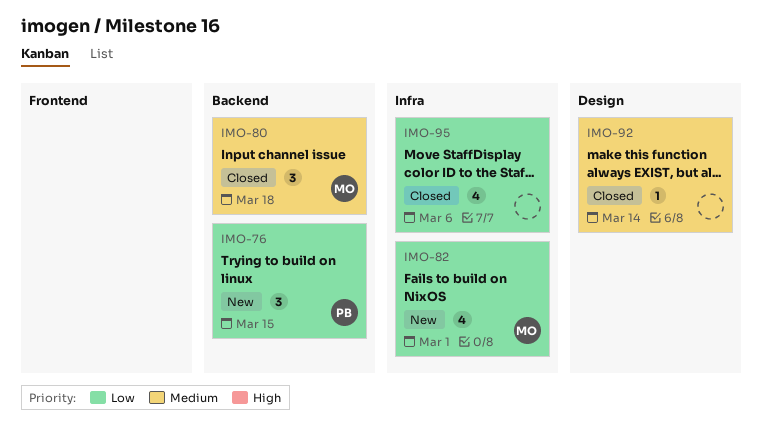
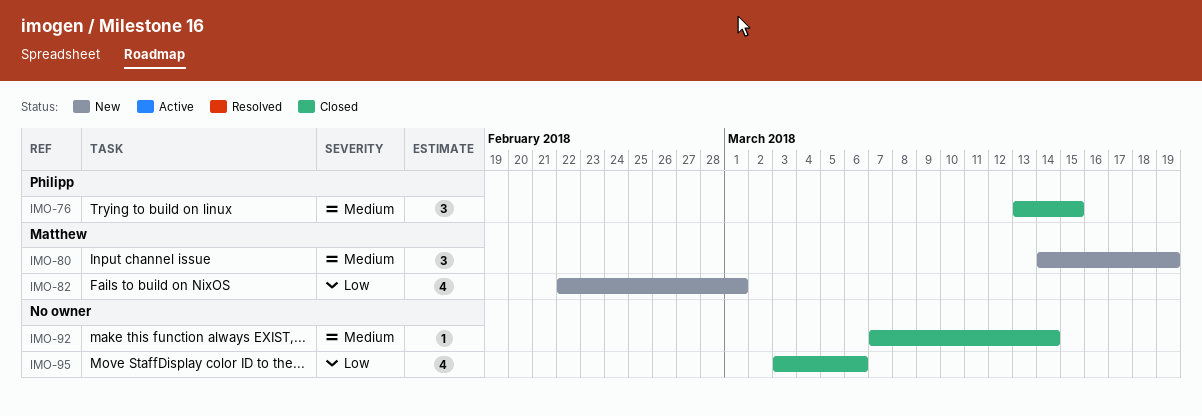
IMO-76, status: New -> Closed
IMO-76, priority: Low -> Medium
IMO-80, status: Closed -> New
IMO-80, due: Mar 18 -> Mar 19

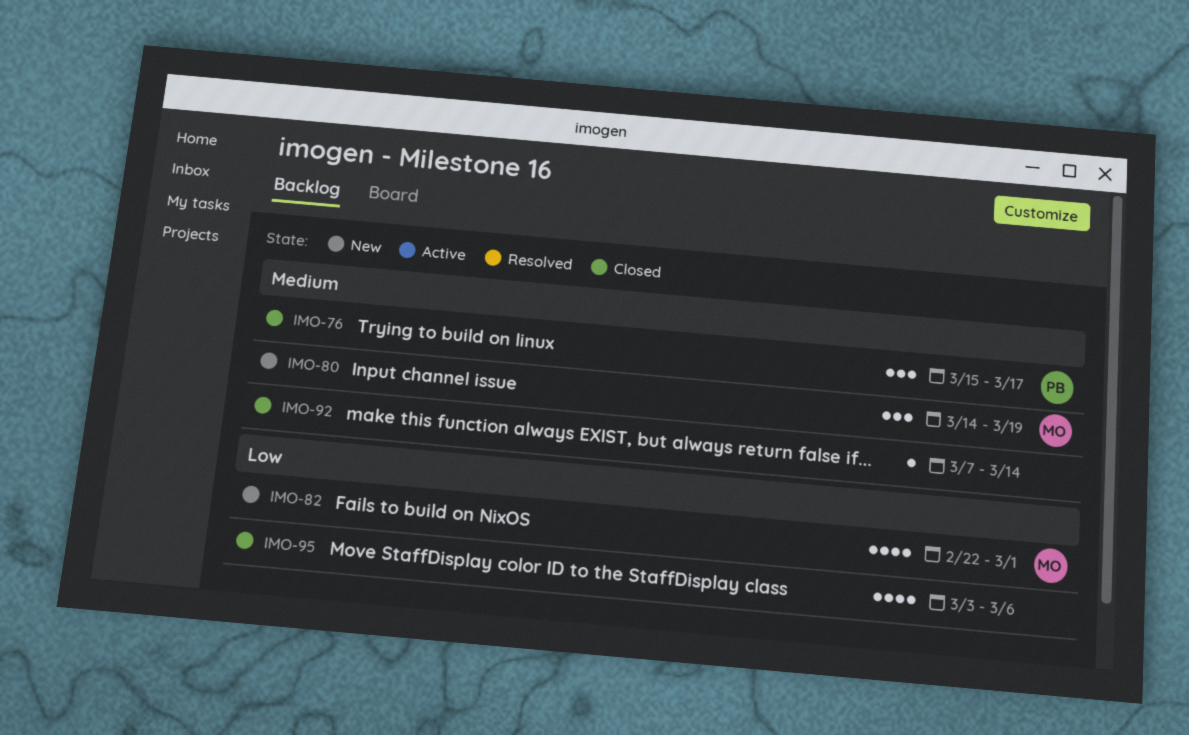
IMO-76, start: Mar 13 -> Mar 15
IMO-76, due: Mar 15 -> Mar 17

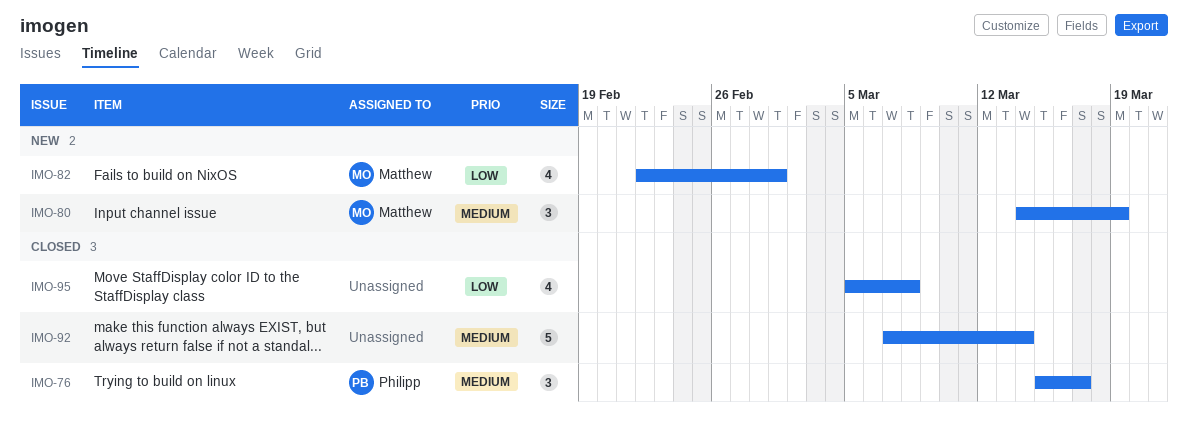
IMO-92, estimate: 1 -> 5
IMO-95, start: Mar 3 -> Mar 5
IMO-95, due: Mar 6 -> Mar 8

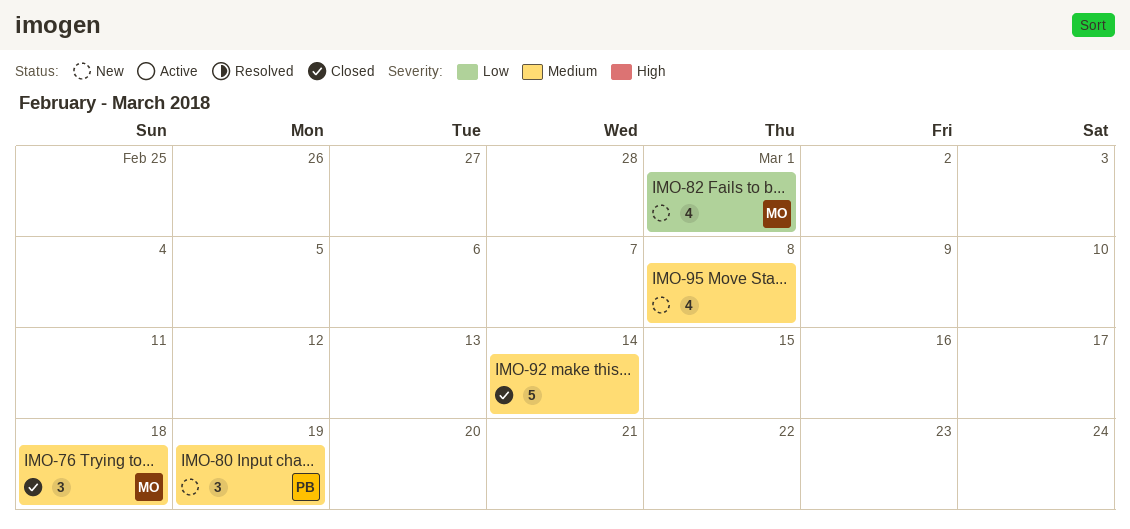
IMO-76, owner: Philipp -> Matthew
IMO-76, due: Mar 17 -> Mar 18
IMO-80, owner: Matthew -> Philipp
IMO-95, status: Closed -> New
IMO-95, priority: Low -> Medium

